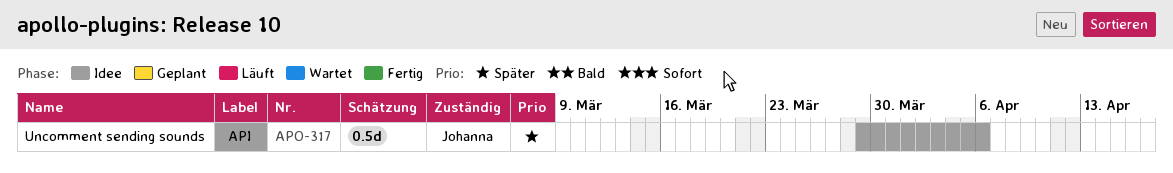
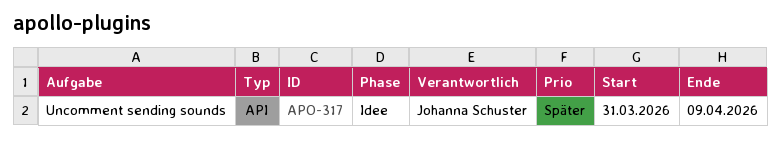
APO-317, start: Mar 29 -> Mar 31
APO-317, due: Apr 6 -> Apr 9

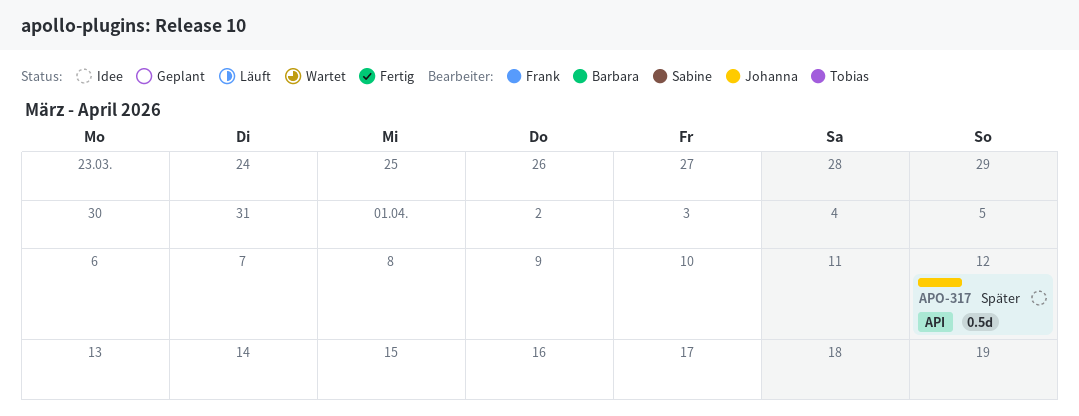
APO-317, due: Apr 9 -> Apr 12

